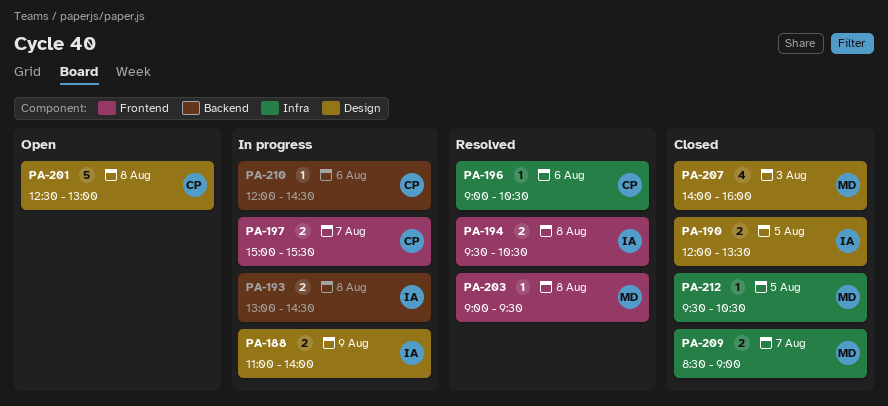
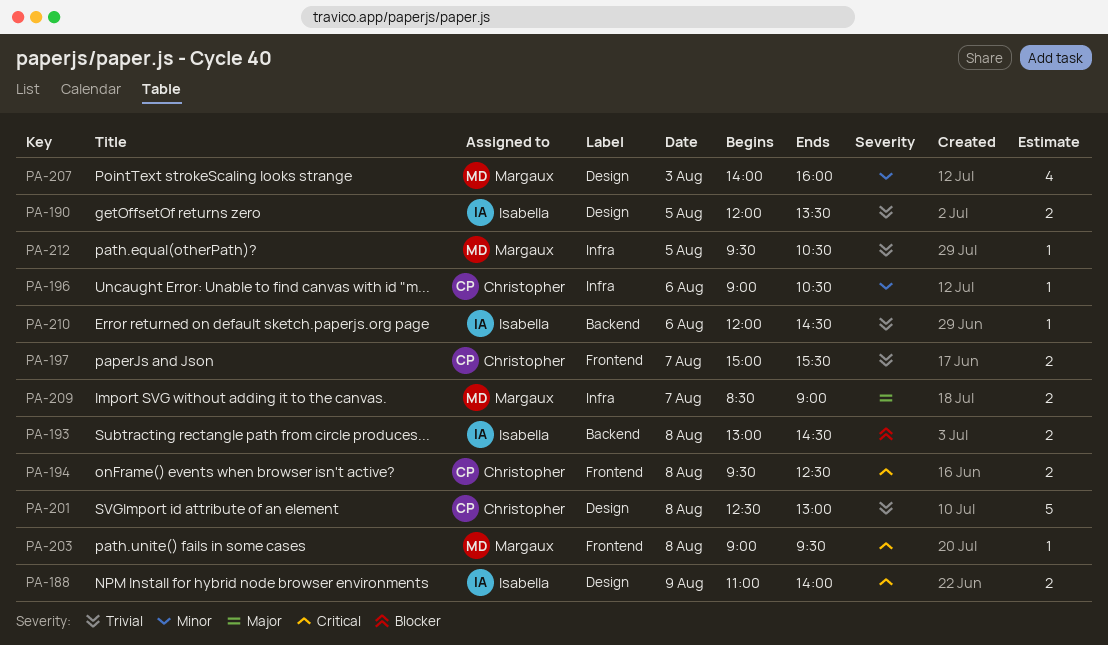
PA-194, owner: Isabella -> Christopher
PA-194, ends: 10:30 -> 12:30
PA-210, owner: Christopher -> Isabella

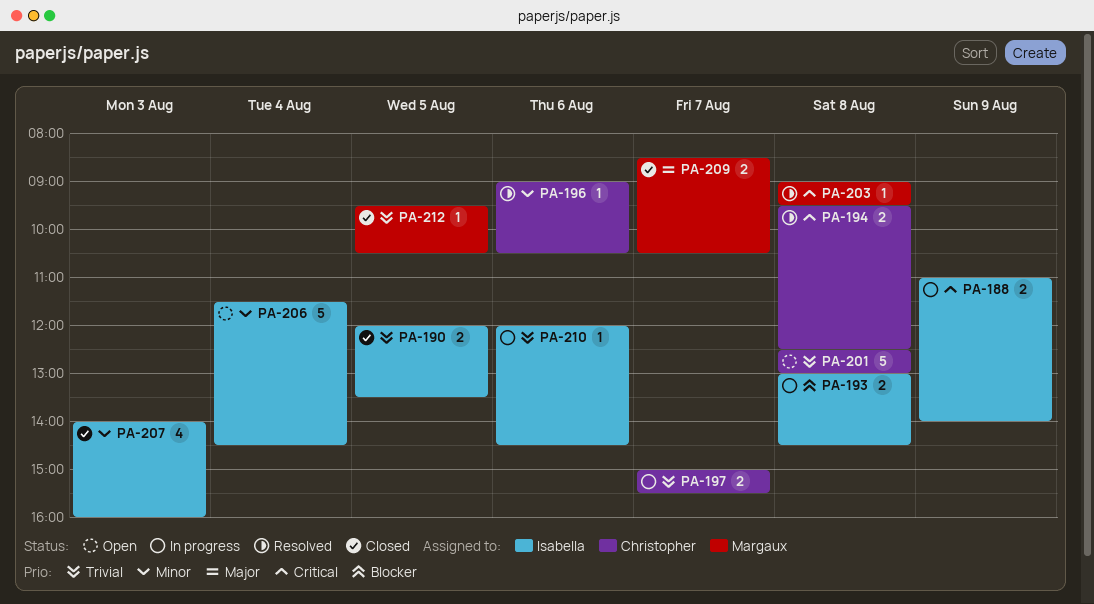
PA-206: none -> present
PA-207, owner: Margaux -> Isabella
PA-209, ends: 09:00 -> 10:30

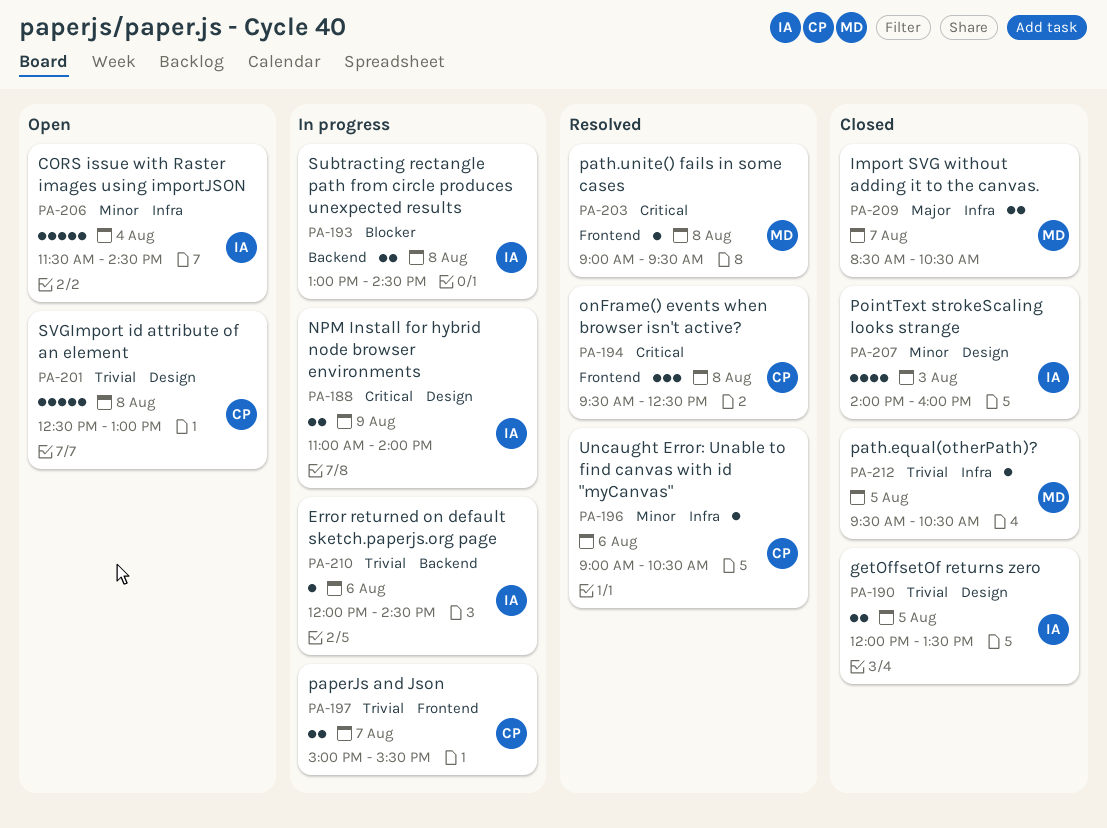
PA-194, estimate: 2 -> 3

